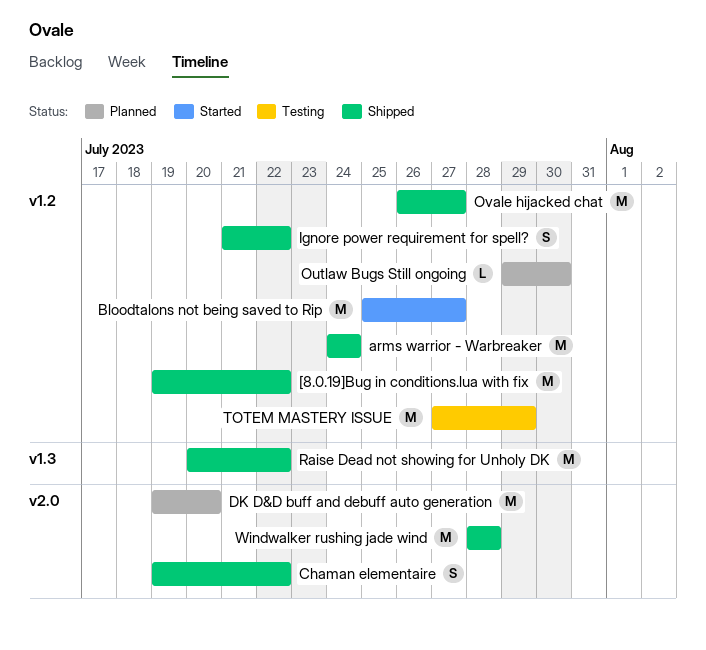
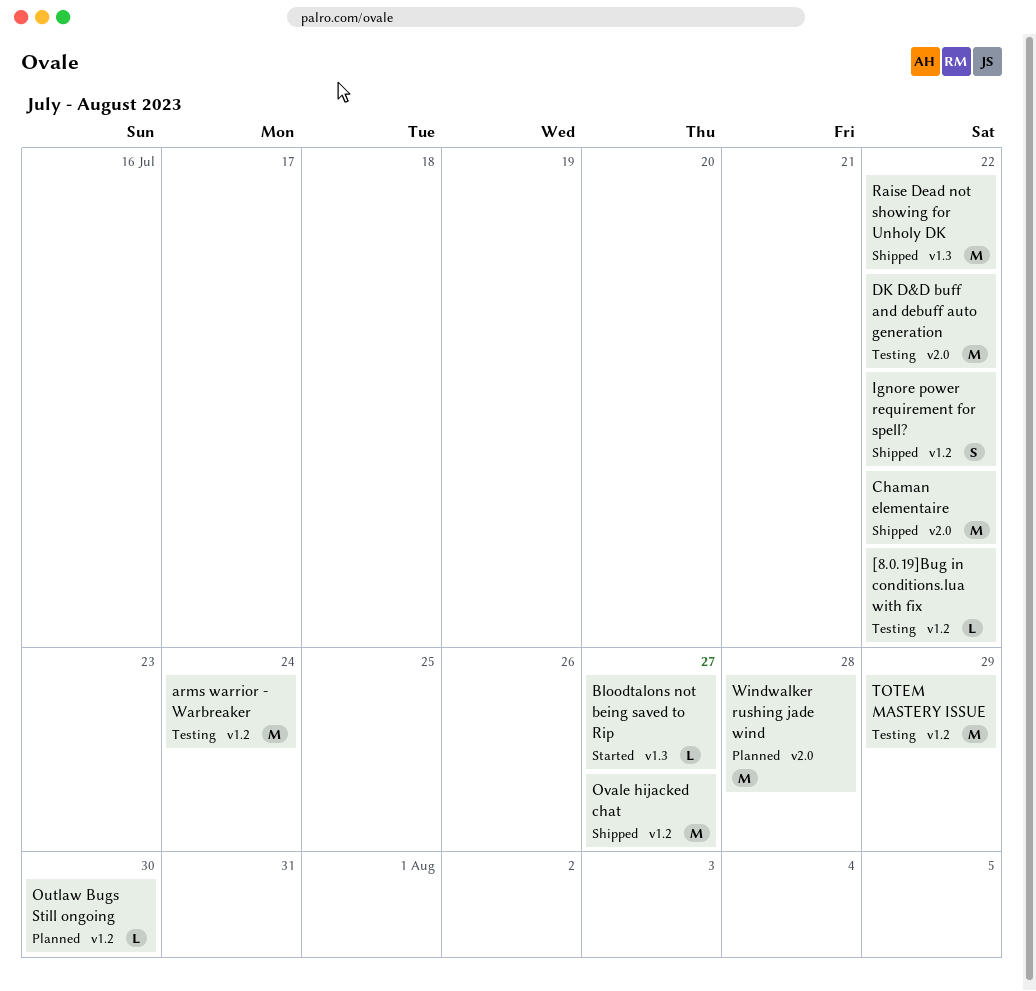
[8.0.19]Bug in conditions.lua with fix, status: Shipped -> Testing
[8.0.19]Bug in conditions.lua with fix, estimate: M -> L
arms warrior - Warbreaker, status: Shipped -> Testing
Bloodtalons not being saved to Rip, label: v1.2 -> v1.3
Bloodtalons not being saved to Rip, estimate: M -> L
Chaman elementaire, estimate: S -> M
DK D&D buff and debuff auto generation, status: Planned -> Testing
DK D&D buff and debuff auto generation, due: Jul 20 -> Jul 22
Windwalker rushing jade wind, status: Shipped -> Planned

